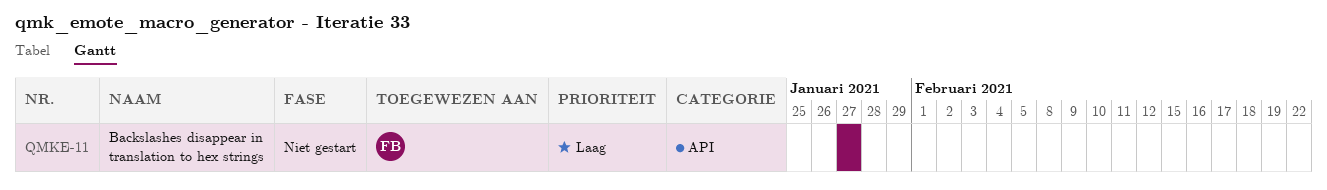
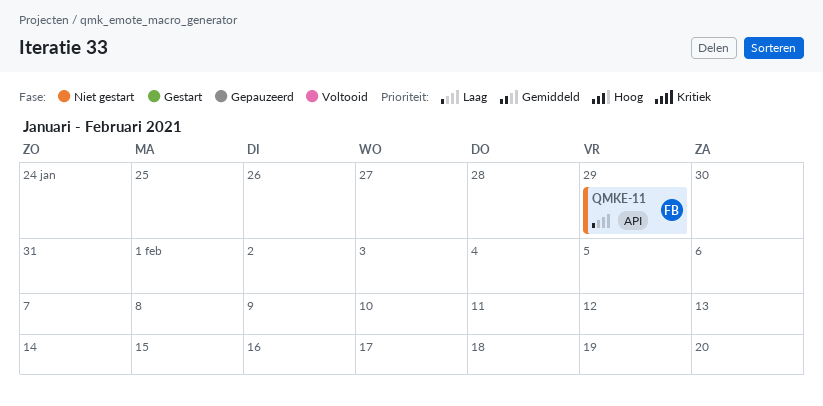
QMKE-11, due: Jan 27 -> Jan 29

